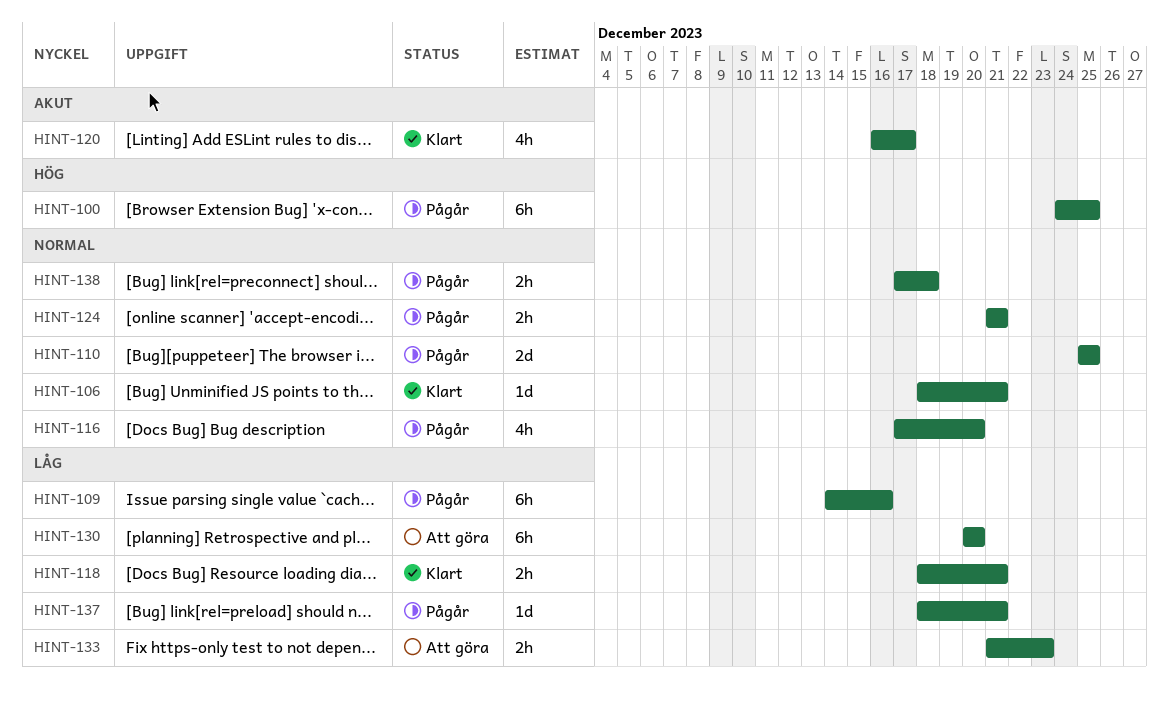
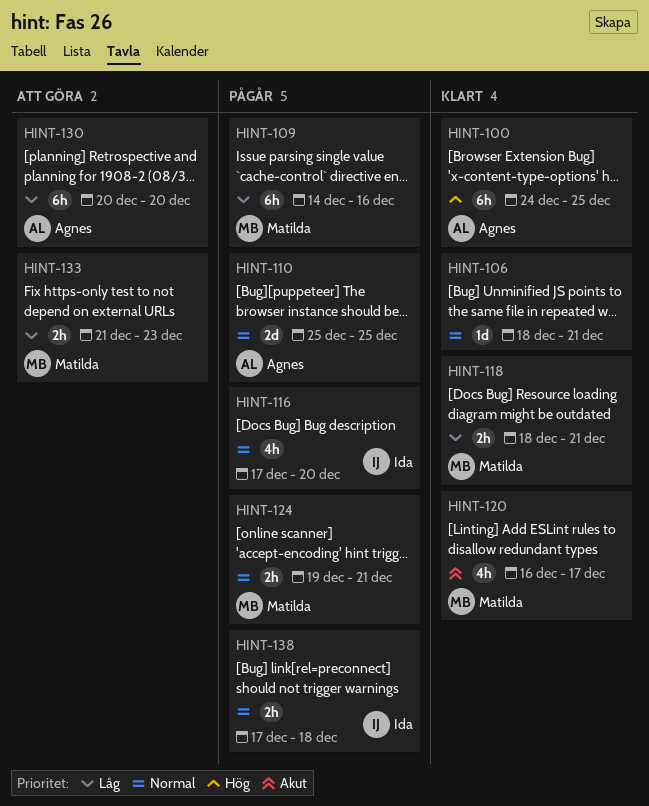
HINT-100, status: Pågår -> Klart
HINT-124, start: Dec 21 -> Dec 19
HINT-137: present -> none

